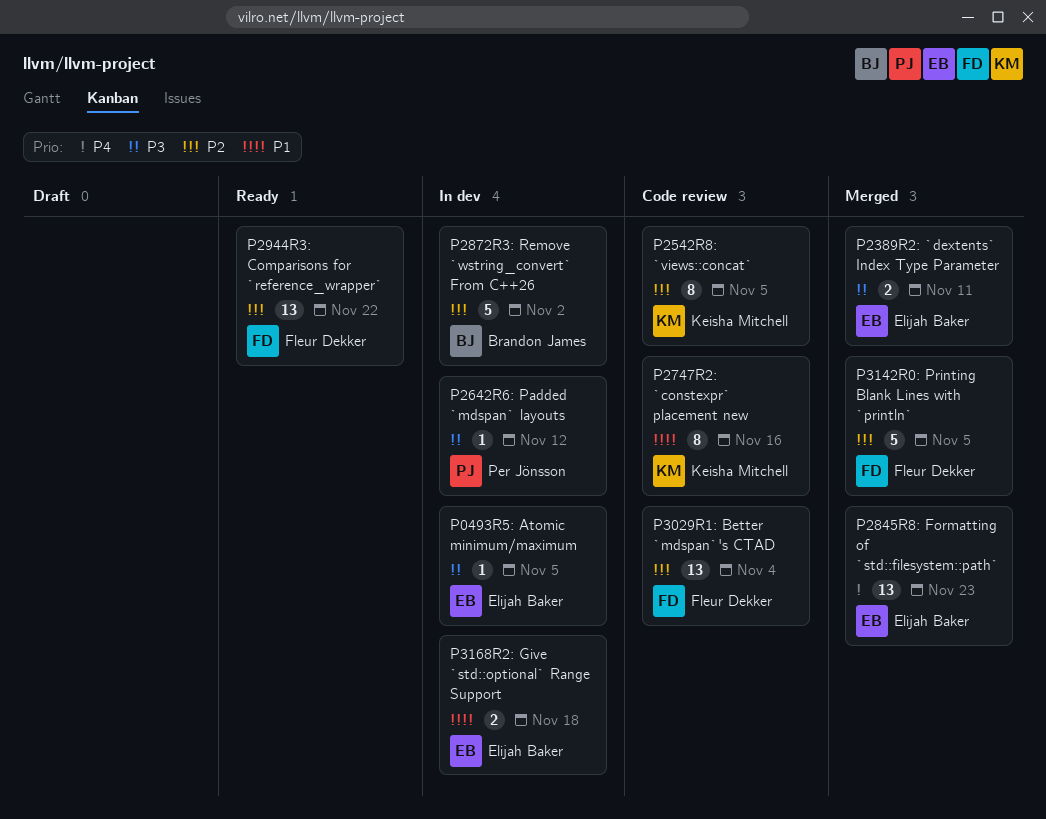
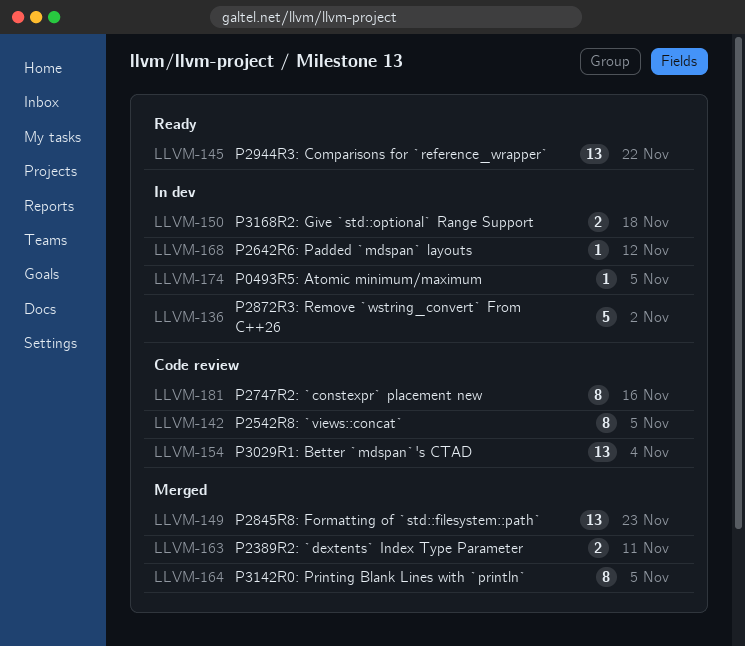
P3142R0: Printing Blank Lines with `println`, estimate: 5 -> 8

